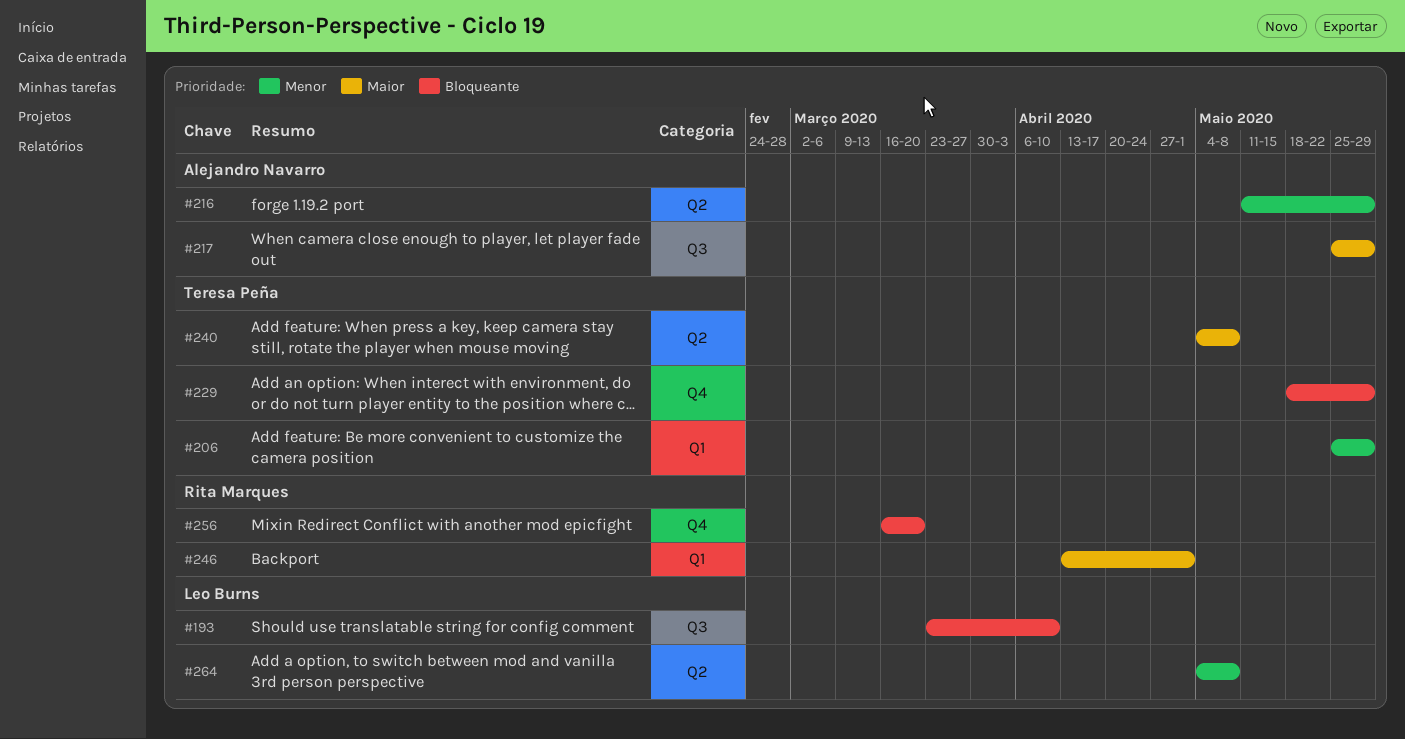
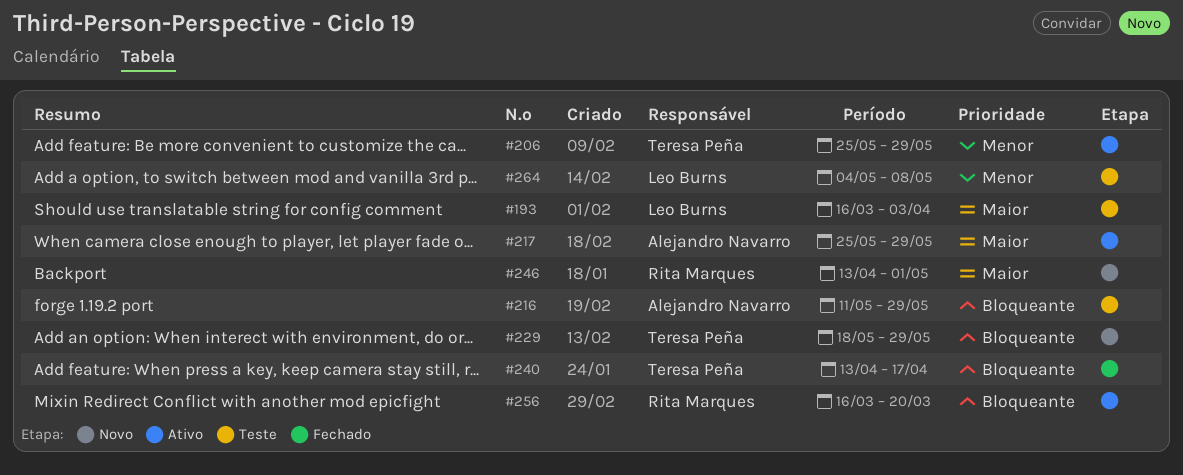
#193, priority: Bloqueante -> Maior
#193, start: Mar 23 -> Mar 16
#193, due: Apr 10 -> Apr 3
#216, priority: Menor -> Bloqueante
#240, priority: Maior -> Bloqueante
#240, start: May 4 -> Apr 13
#240, due: May 8 -> Apr 17

